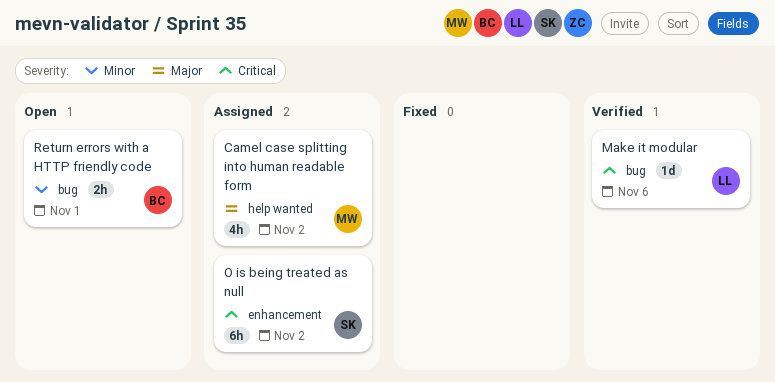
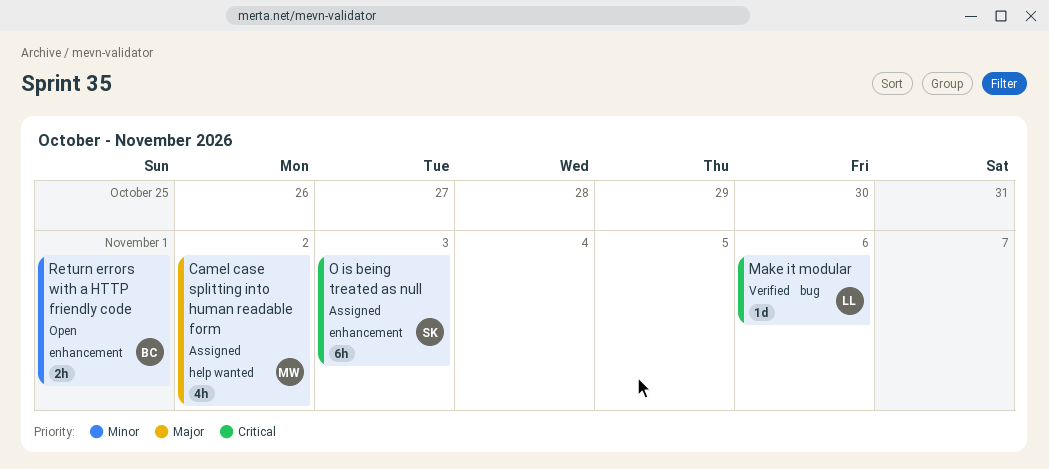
O is being treated as null, due: Nov 2 -> Nov 3
Return errors with a HTTP friendly code, label: bug -> enhancement

